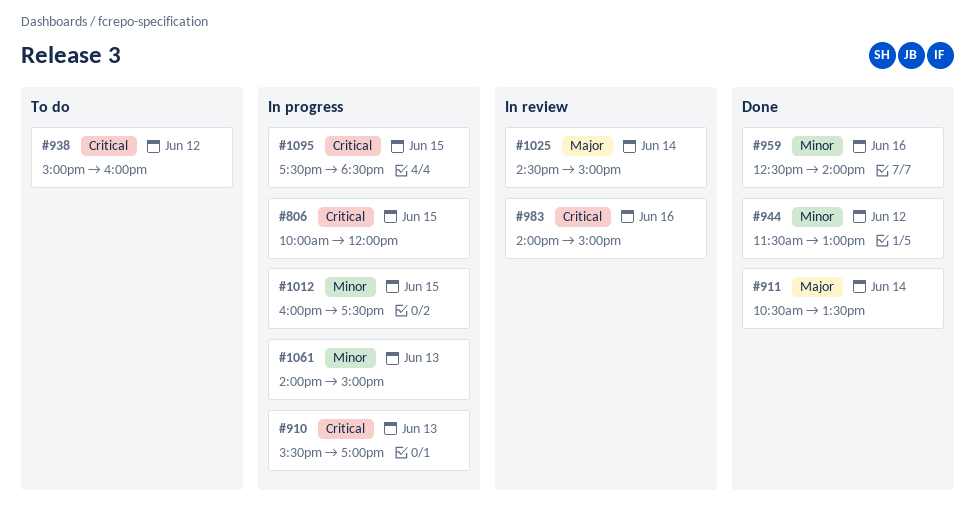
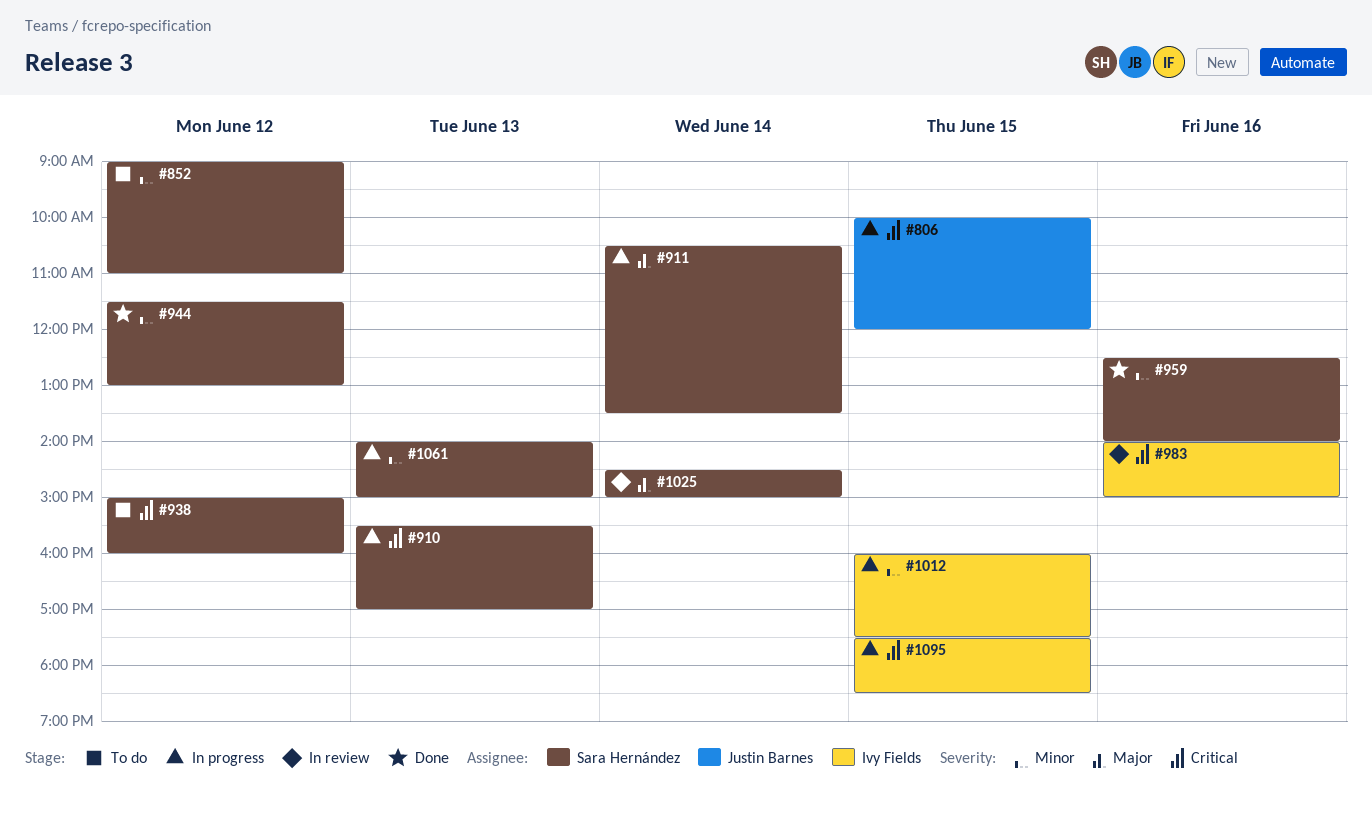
#852: none -> present
#911, status: Done -> In progress

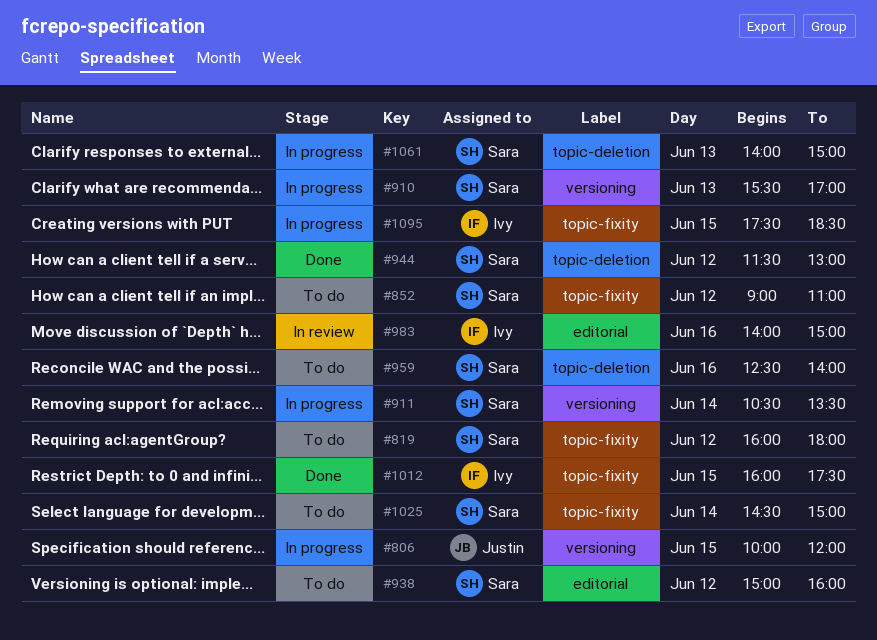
#819: none -> present
#959, status: Done -> To do
#1012, status: In progress -> Done
#1025, status: In review -> To do

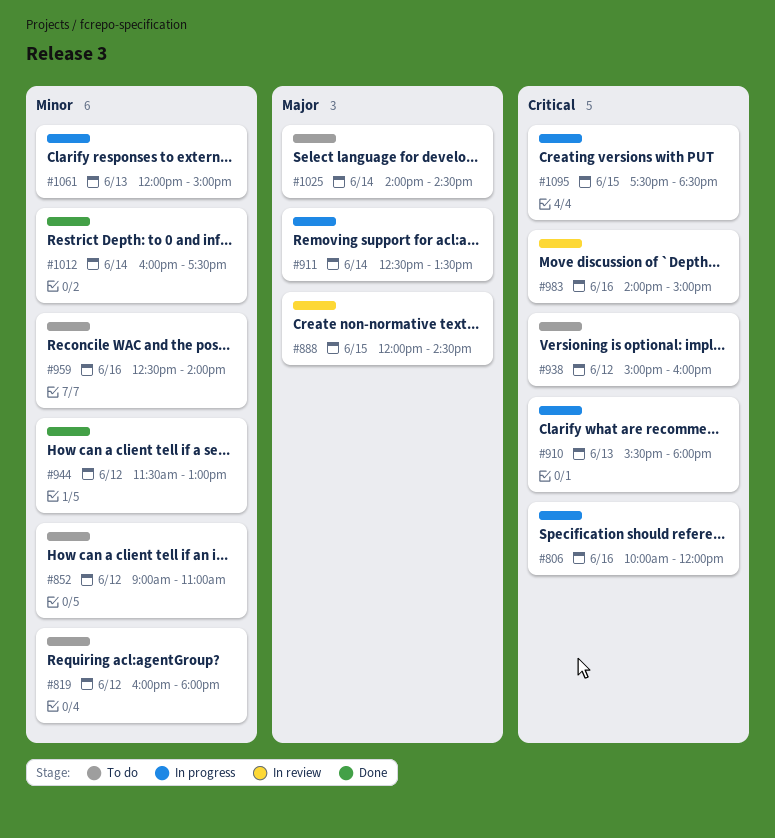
#806, day: Jun 15 -> Jun 16
#888: none -> present
#910, ends: 17:00 -> 18:00
#911, begins: 10:30 -> 12:30
#1012, day: Jun 15 -> Jun 14
#1025, begins: 14:30 -> 14:00
#1025, ends: 15:00 -> 14:30
#1061, begins: 14:00 -> 12:00

